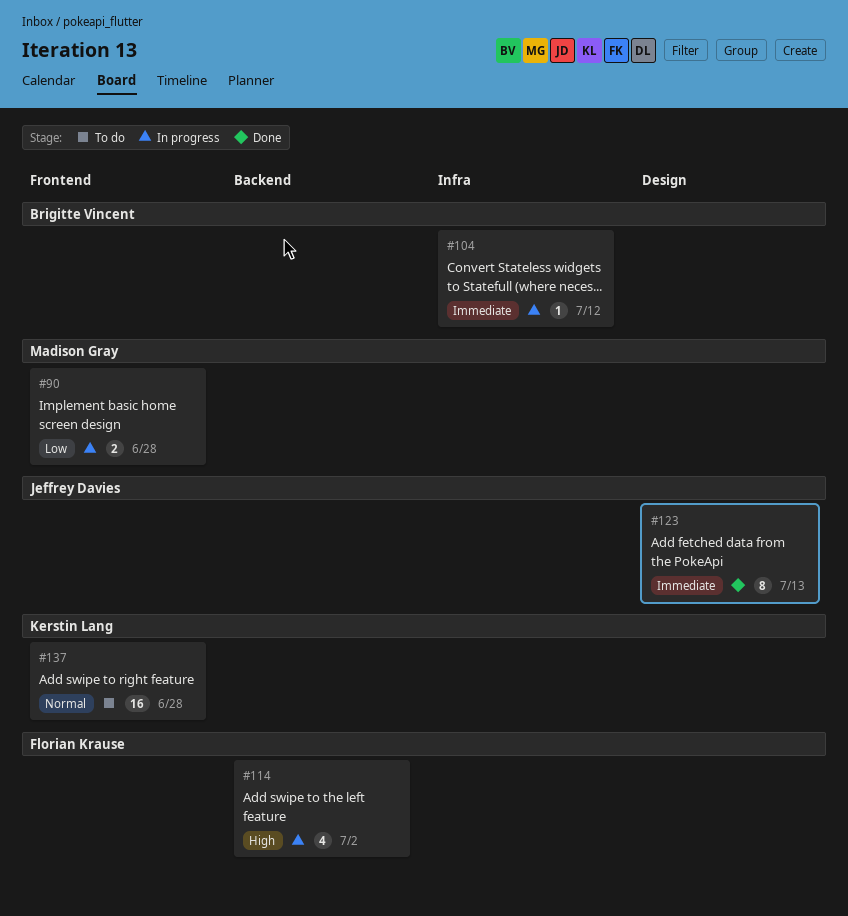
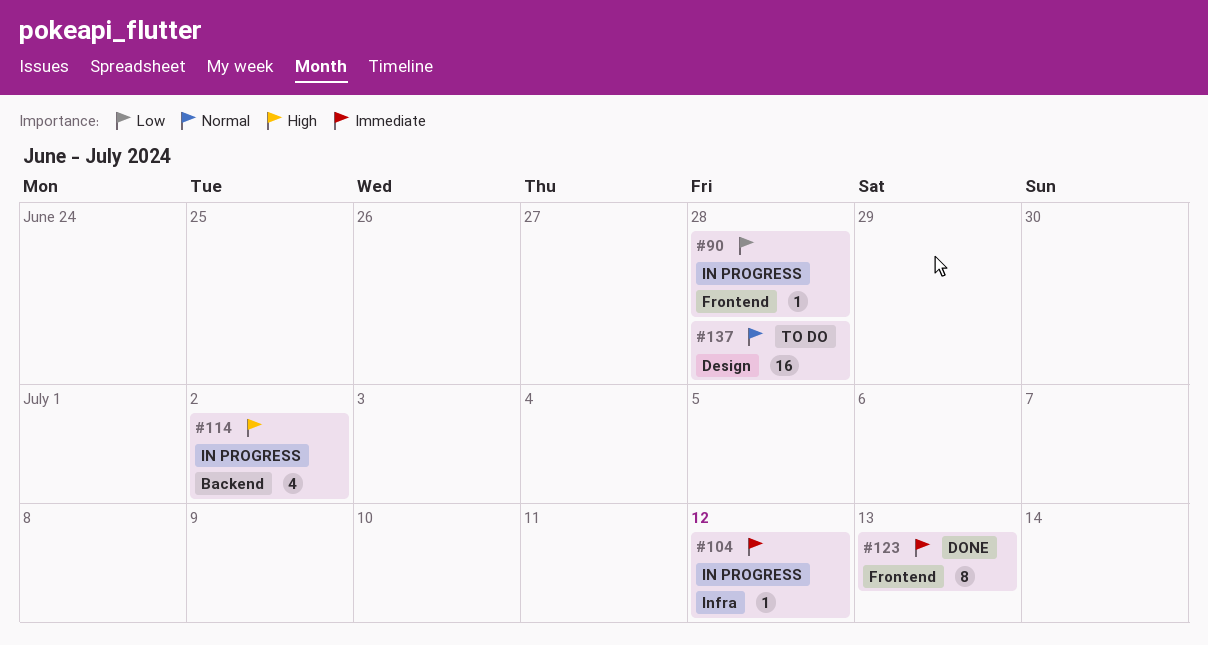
#90, estimate: 2 -> 1
#123, label: Design -> Frontend
#137, label: Frontend -> Design

